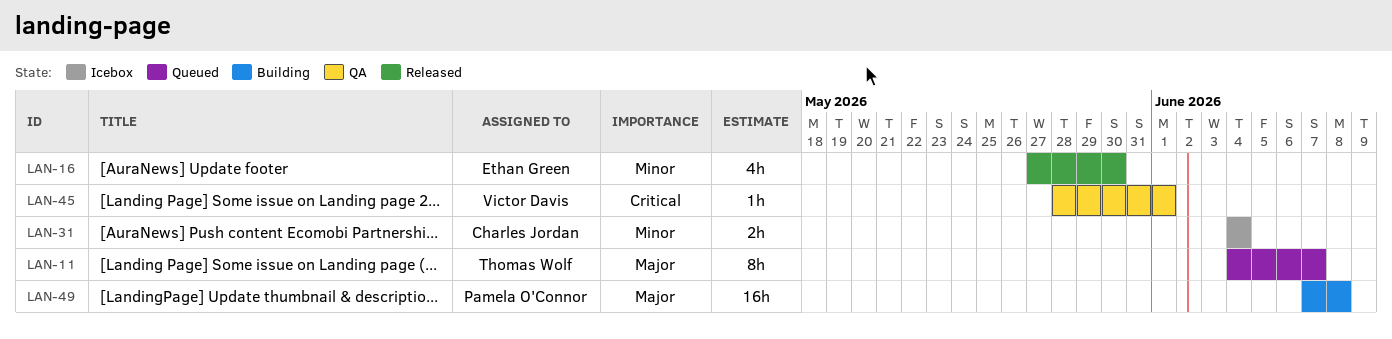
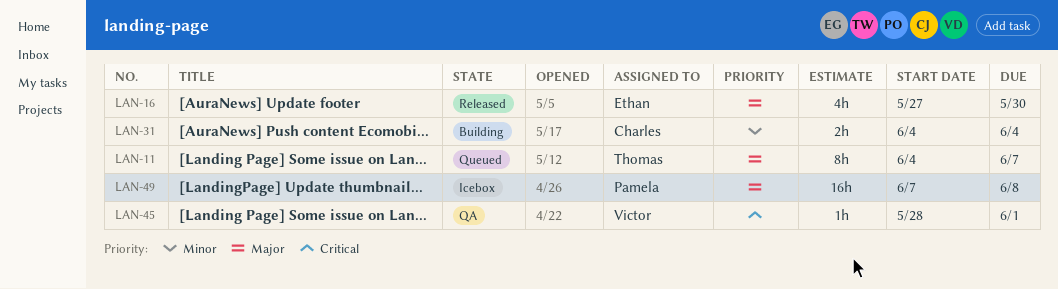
LAN-16, priority: Minor -> Major
LAN-31, status: Icebox -> Building
LAN-49, status: Building -> Icebox

